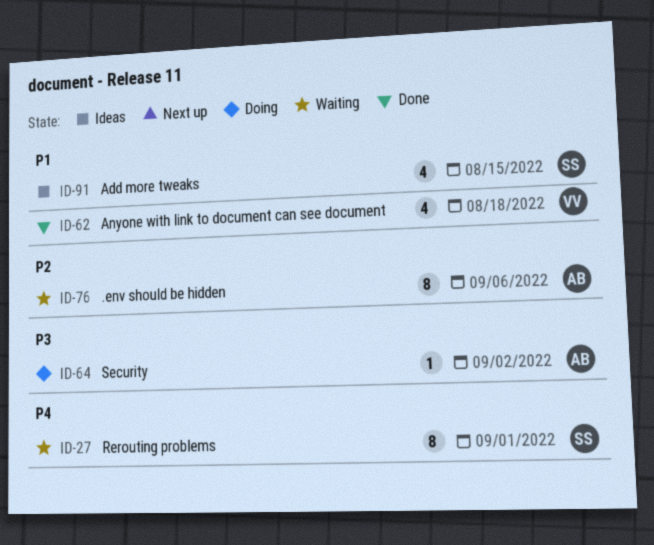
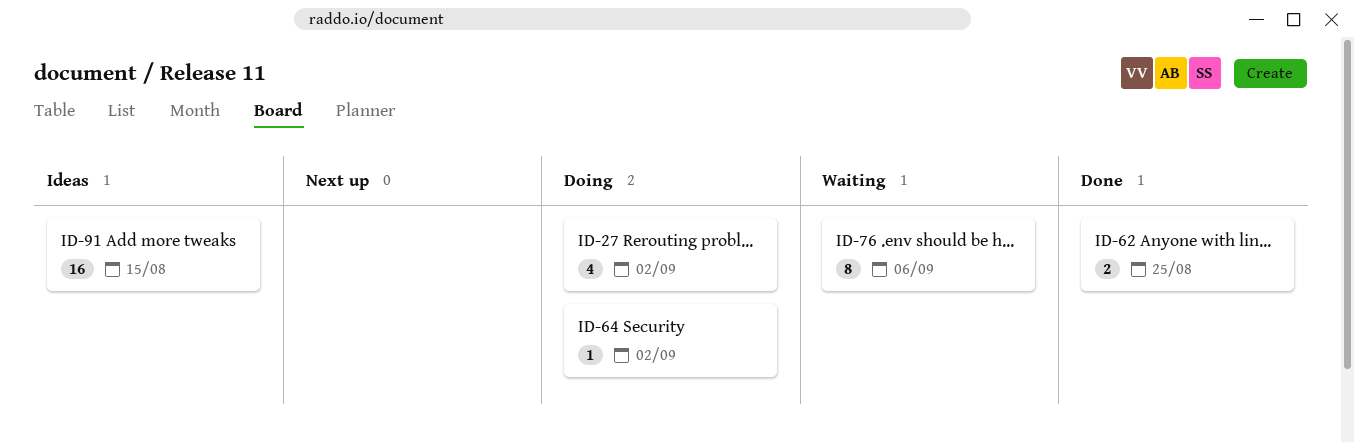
ID-27, status: Waiting -> Doing
ID-27, estimate: 8 -> 4
ID-27, due: Sep 1 -> Sep 2
ID-62, estimate: 4 -> 2
ID-62, due: Aug 18 -> Aug 25
ID-91, estimate: 4 -> 16

